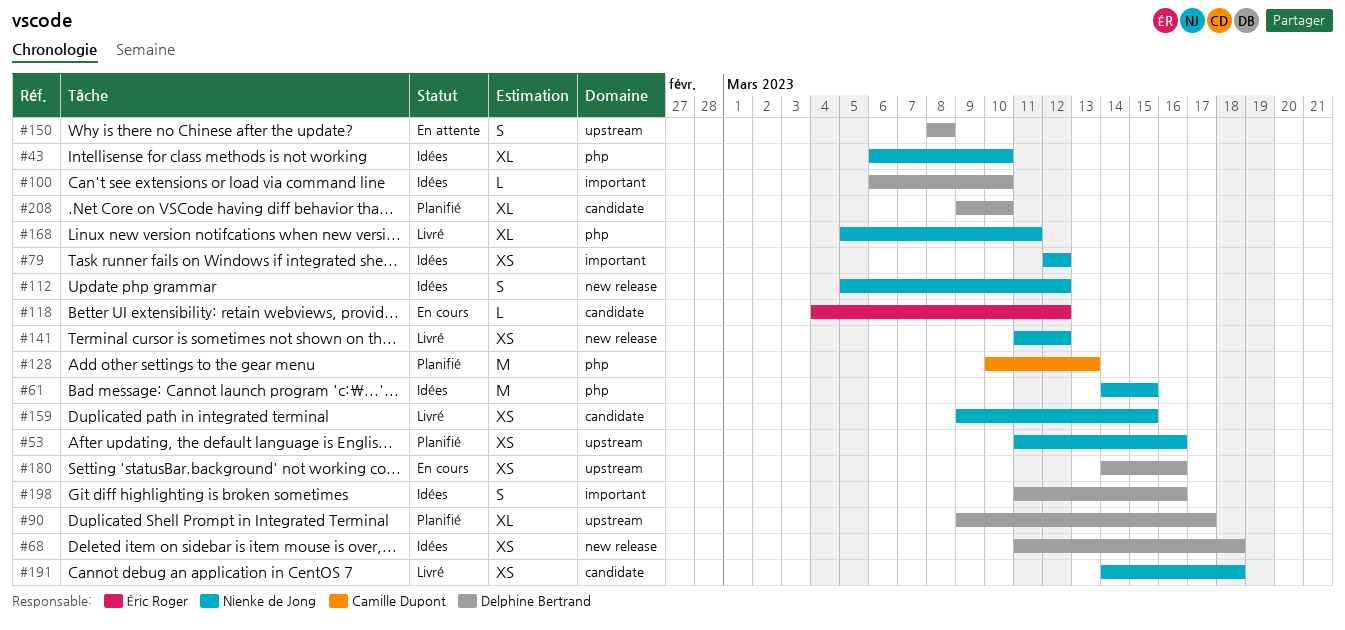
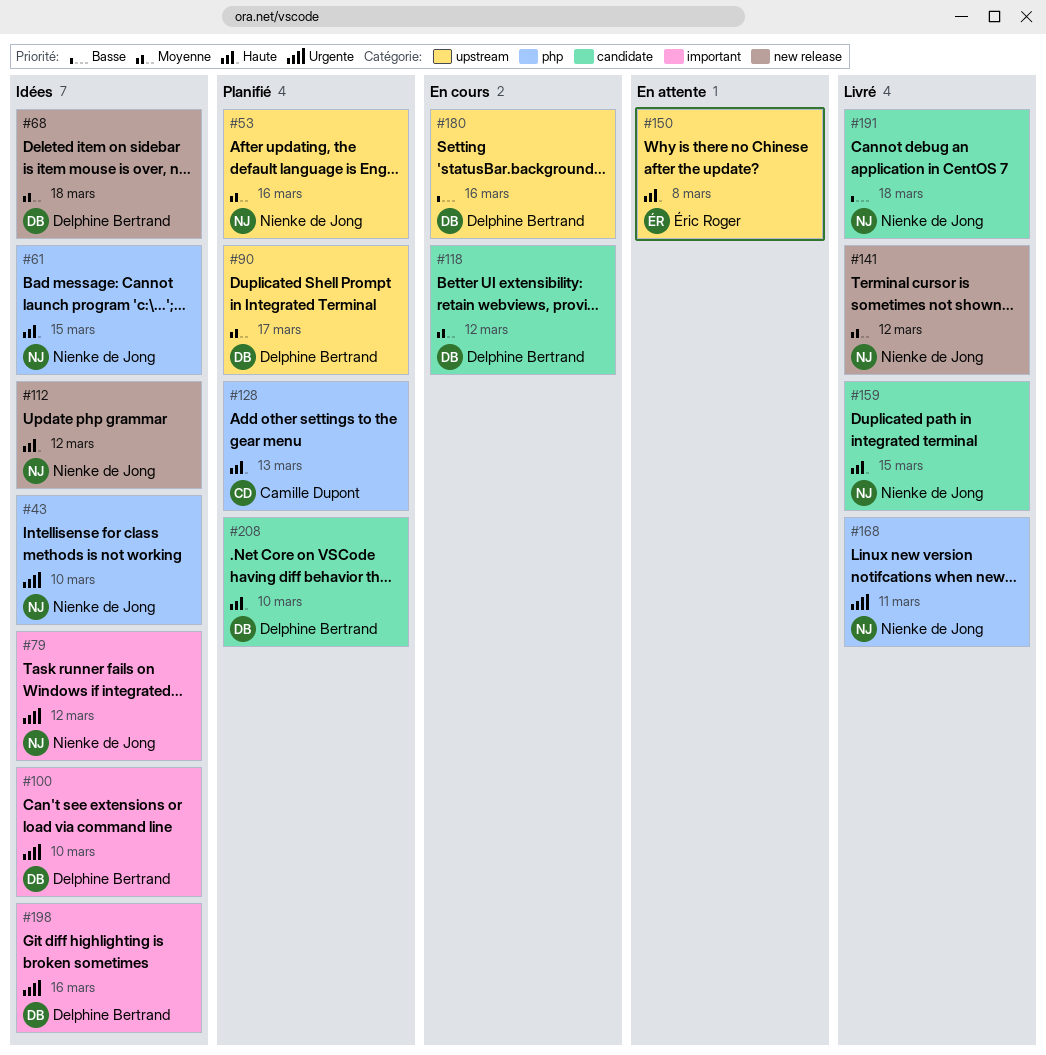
#118, owner: Éric Roger -> Delphine Bertrand
#150, owner: Delphine Bertrand -> Éric Roger

